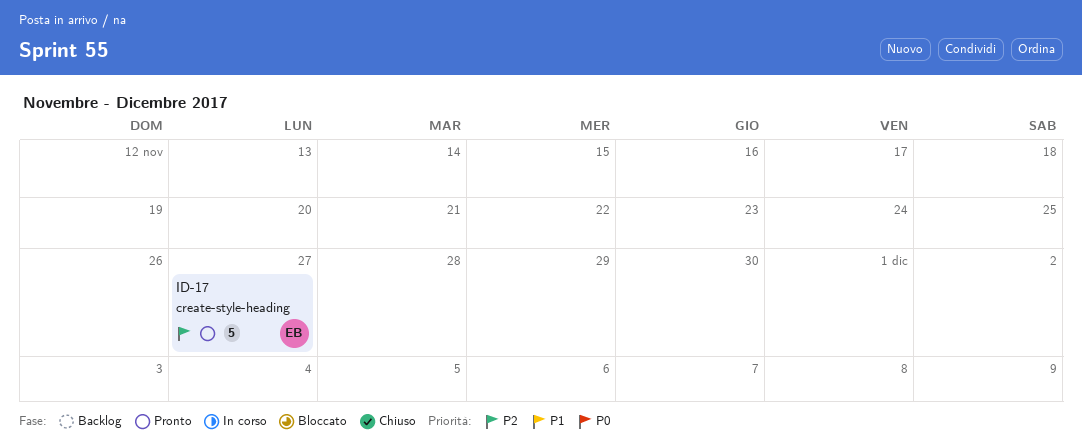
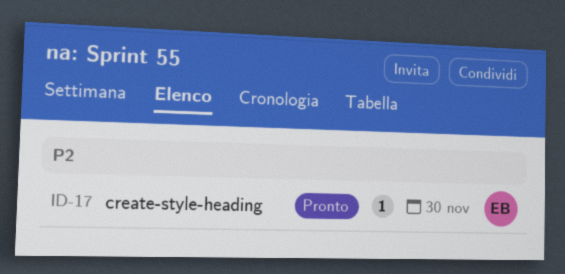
ID-17, estimate: 5 -> 1
ID-17, due: Nov 27 -> Nov 30

